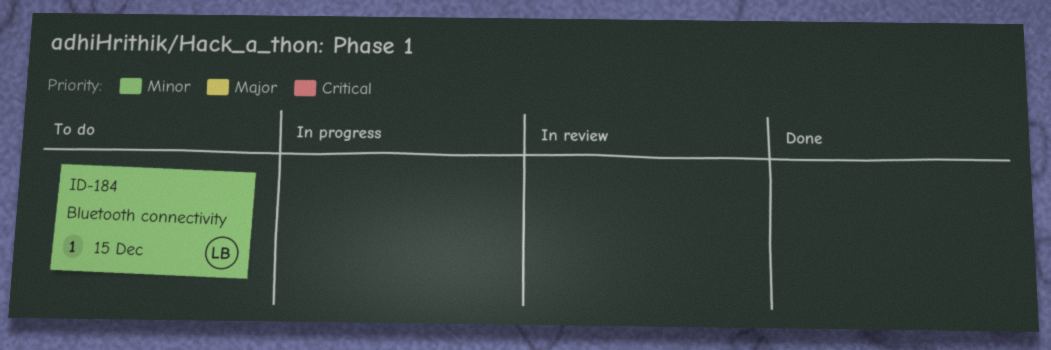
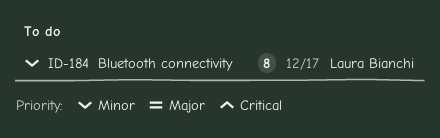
ID-184, estimate: 1 -> 8
ID-184, due: Dec 15 -> Dec 17

